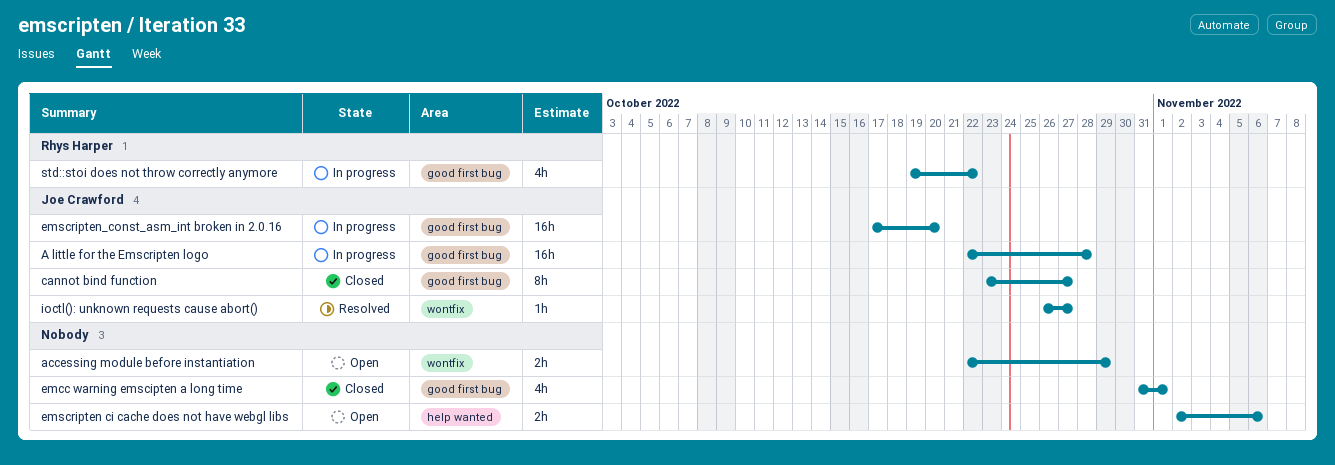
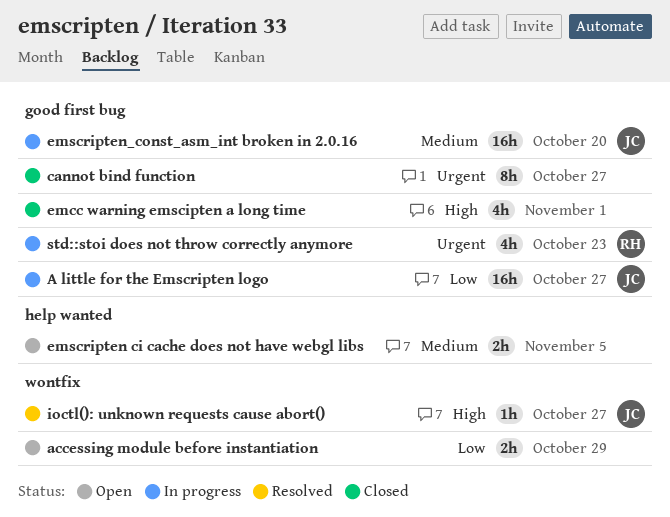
A little for the Emscripten logo, due: Oct 28 -> Oct 27
cannot bind function, owner: Joe Crawford -> none
emscripten ci cache does not have webgl libs, due: Nov 6 -> Nov 5
std::stoi does not throw correctly anymore, due: Oct 22 -> Oct 23

